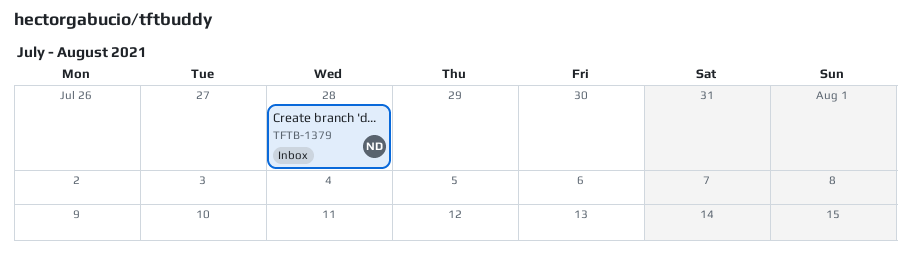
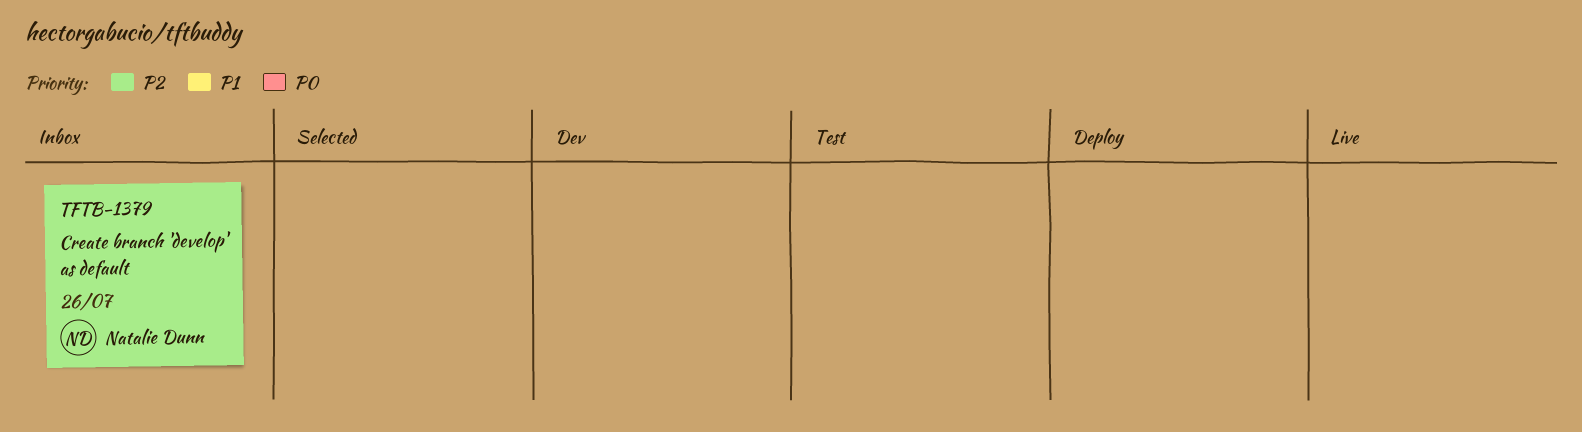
TFTB-1379, due: Jul 28 -> Jul 26

